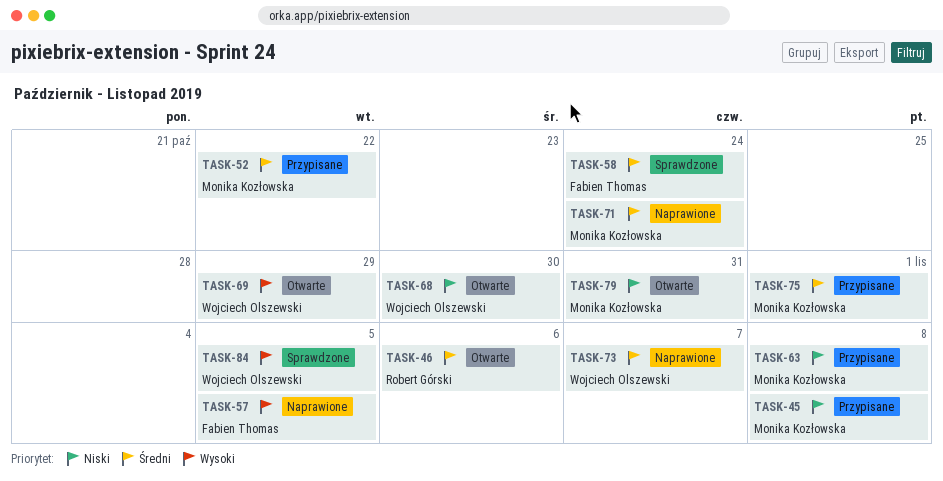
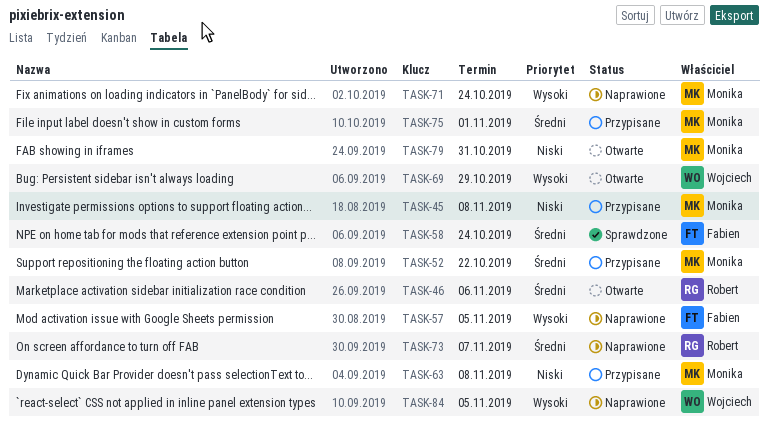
TASK-68: present -> none
TASK-71, priority: Średni -> Wysoki
TASK-73, owner: Wojciech Olszewski -> Robert Górski
TASK-84, status: Sprawdzone -> Naprawione

